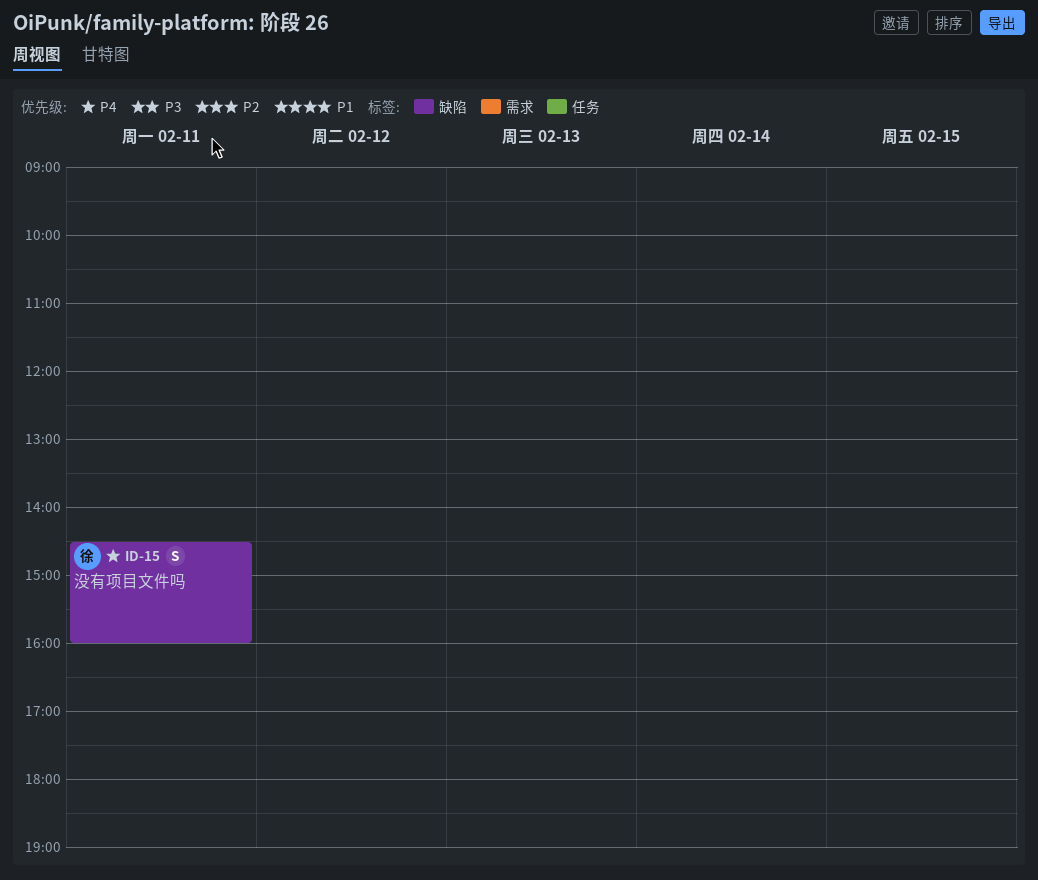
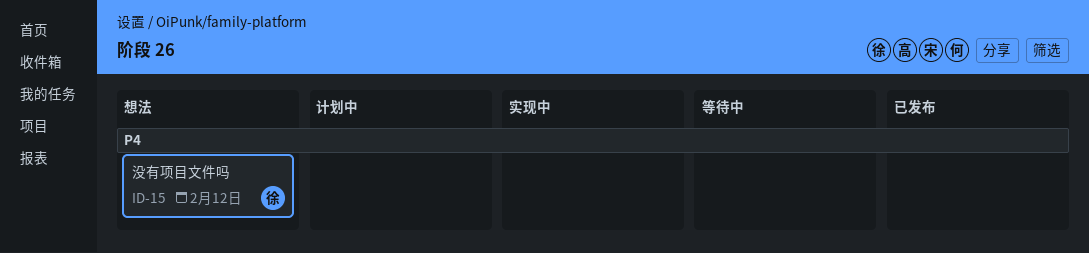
ID-15, day: Feb 11 -> Feb 12

